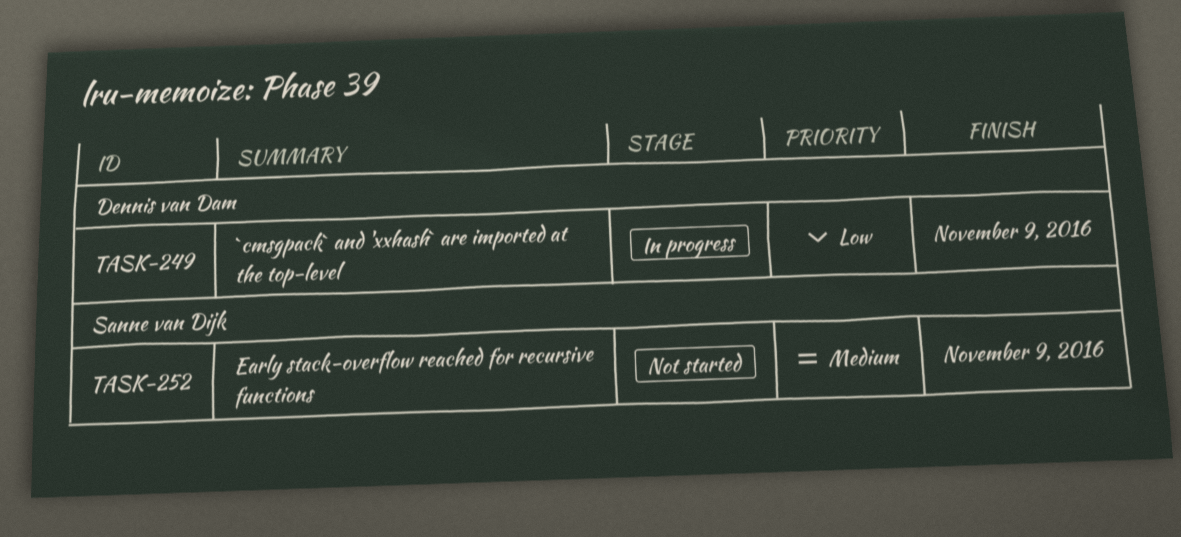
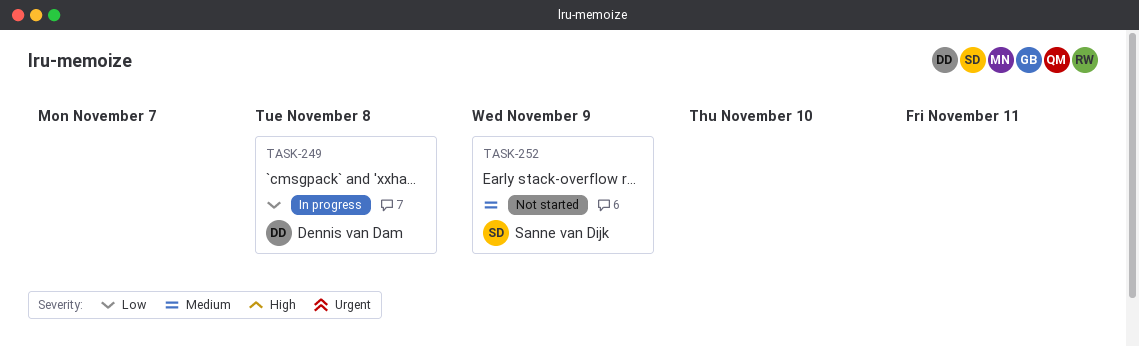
TASK-249, due: Nov 9 -> Nov 8

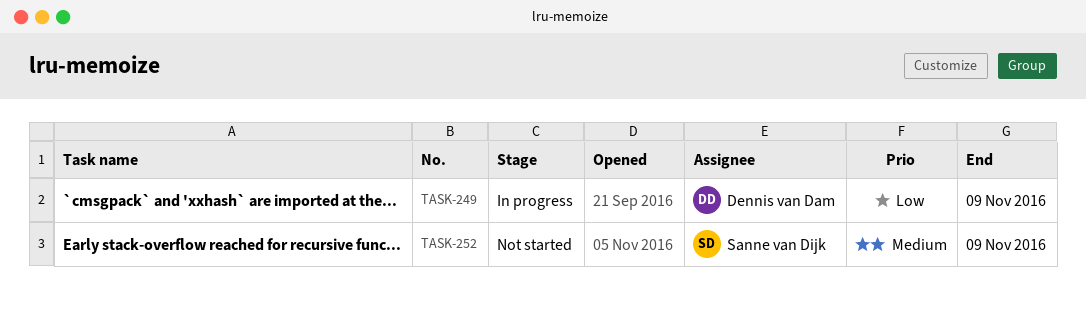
TASK-249, due: Nov 8 -> Nov 9

